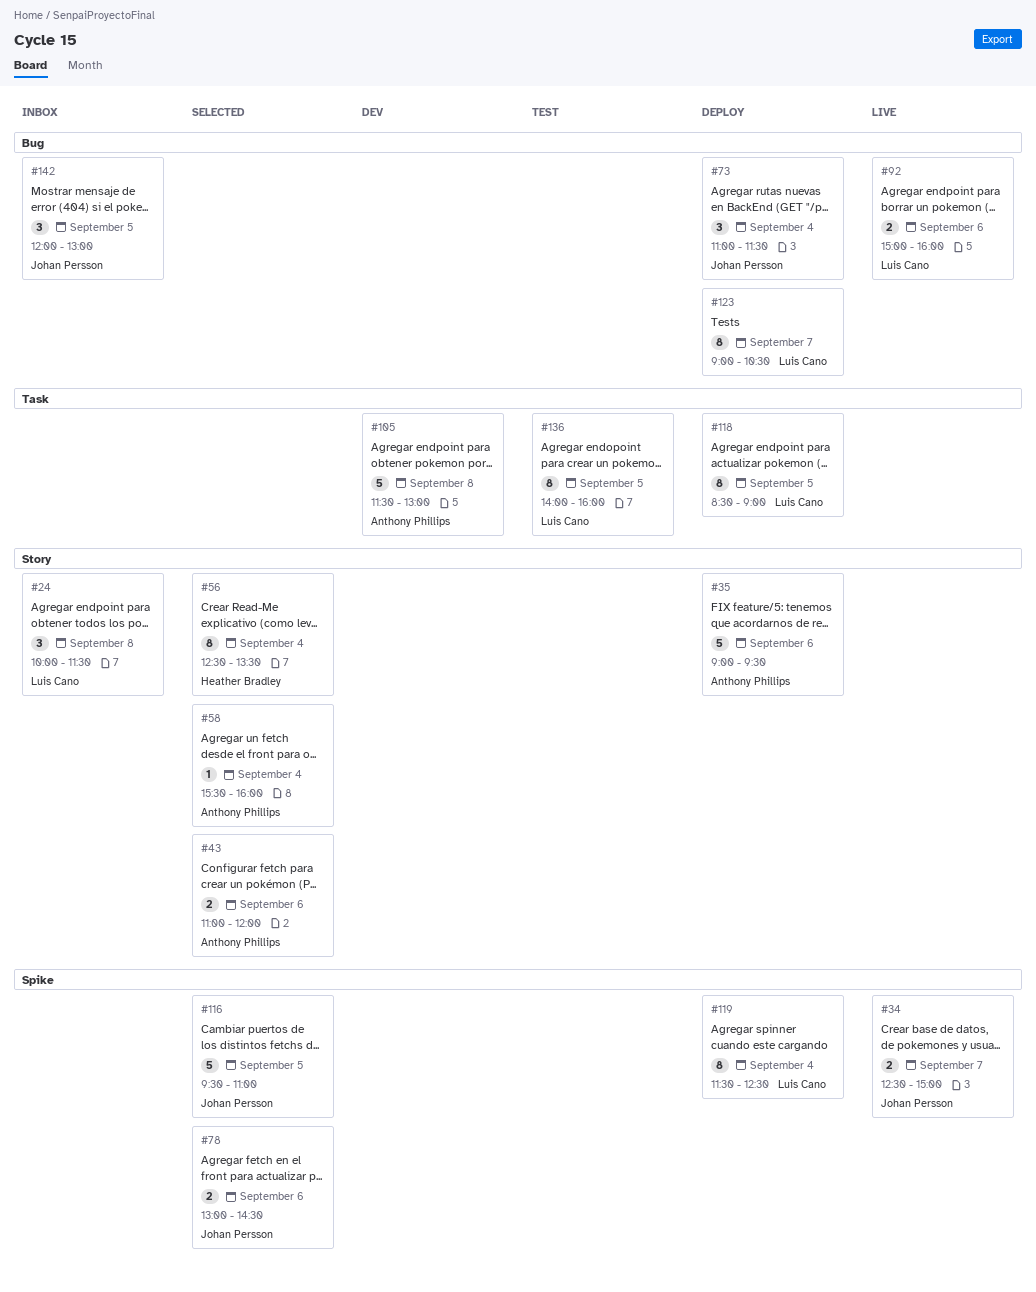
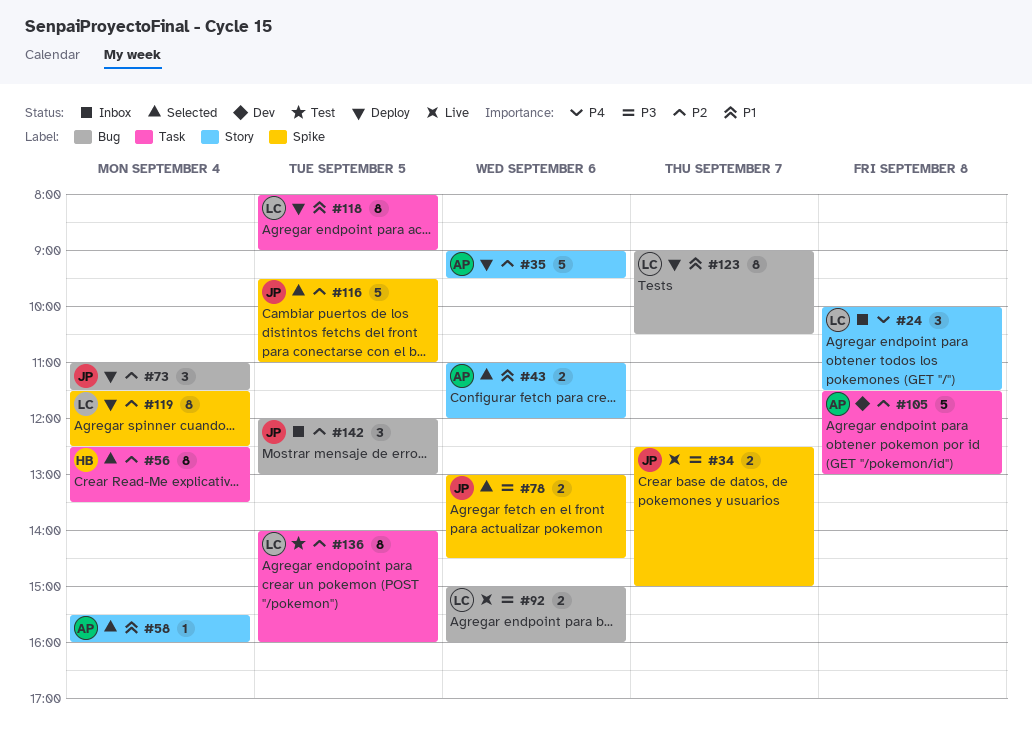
#56, label: Story -> Task
#118, begins: 08:30 -> 08:00

